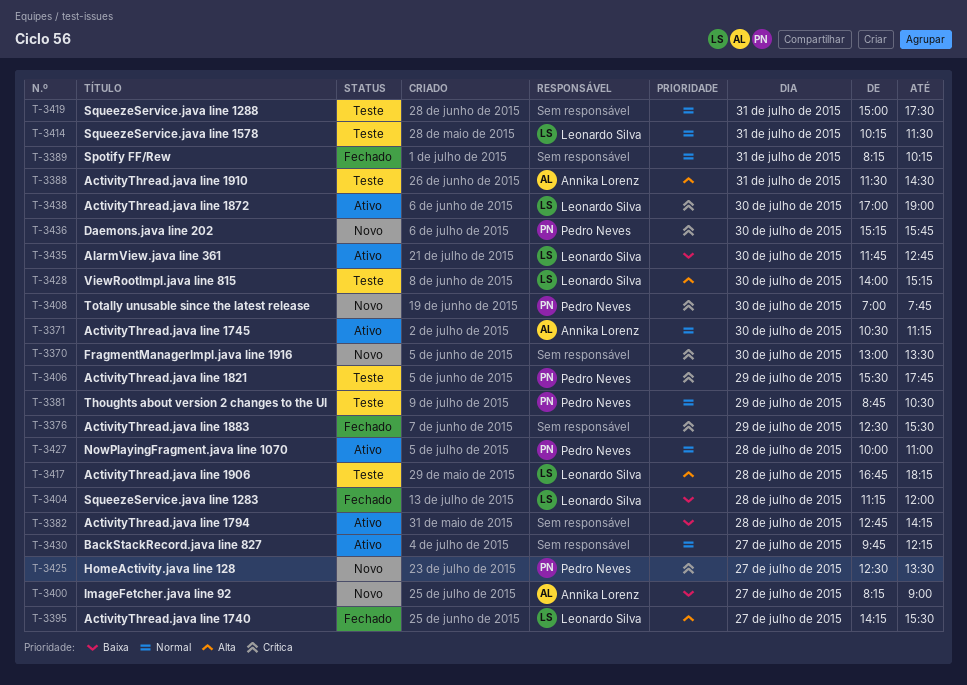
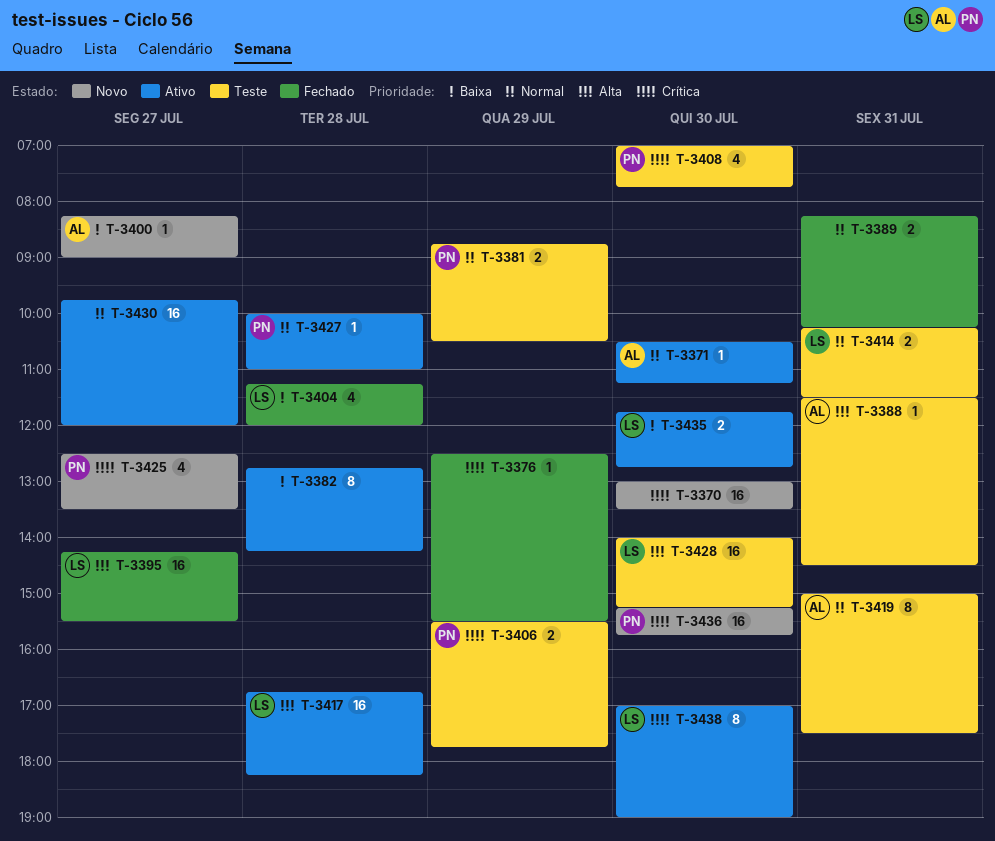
T-3408, status: Novo -> Teste
T-3417, status: Teste -> Ativo
T-3419, owner: none -> Annika Lorenz
T-3430, ends: 12:15 -> 12:00

